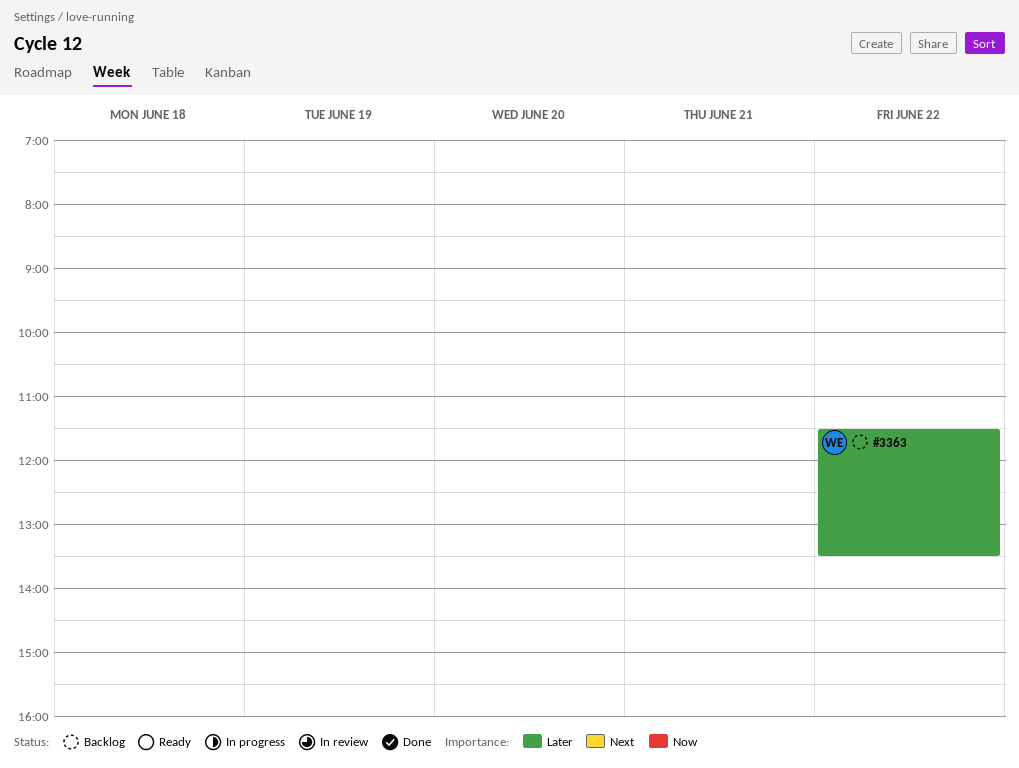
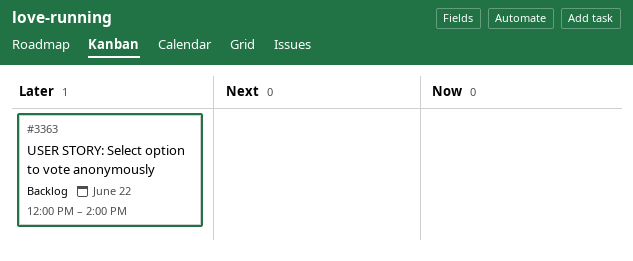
#3363, begins: 11:30 -> 12:00
#3363, ends: 13:30 -> 14:00

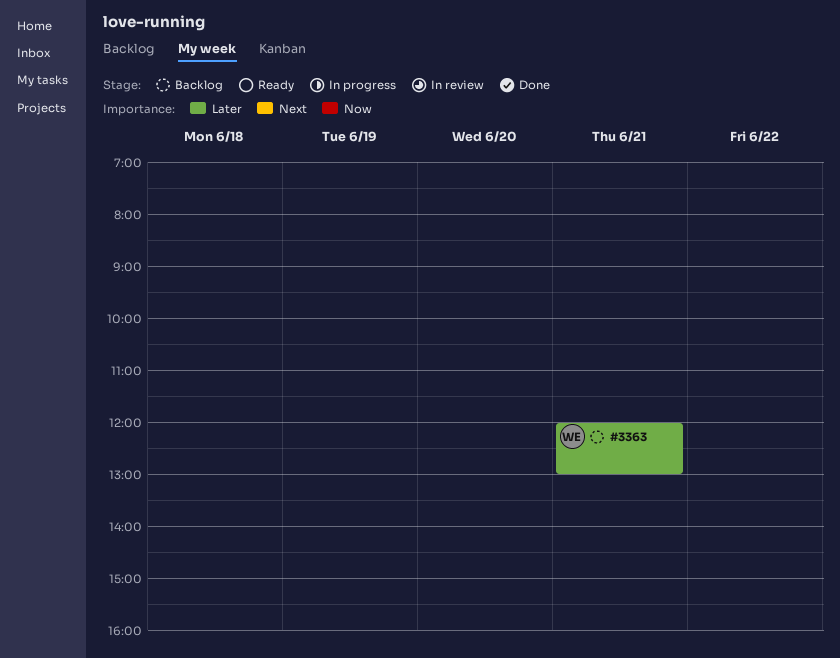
#3363, day: Jun 22 -> Jun 21
#3363, ends: 14:00 -> 13:00

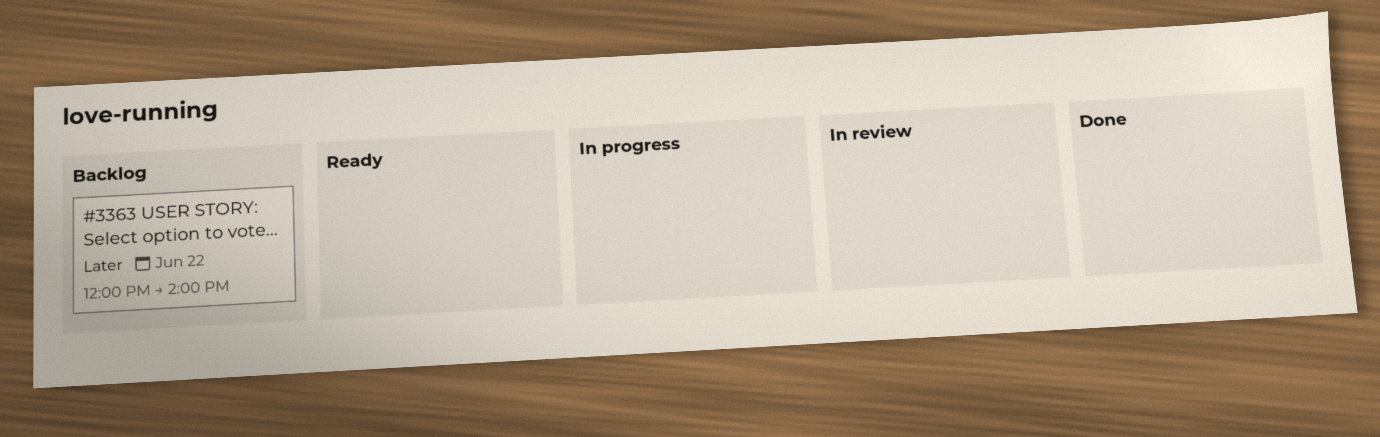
#3363, day: Jun 21 -> Jun 22
#3363, ends: 13:00 -> 14:00

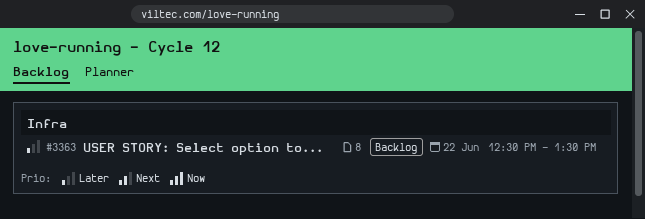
#3363, begins: 12:00 -> 12:30
#3363, ends: 14:00 -> 13:30

